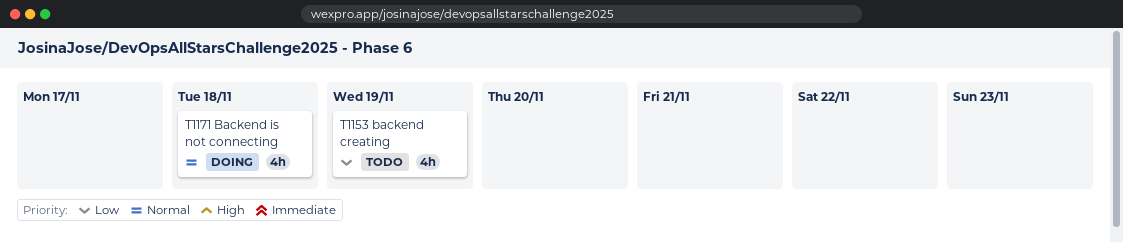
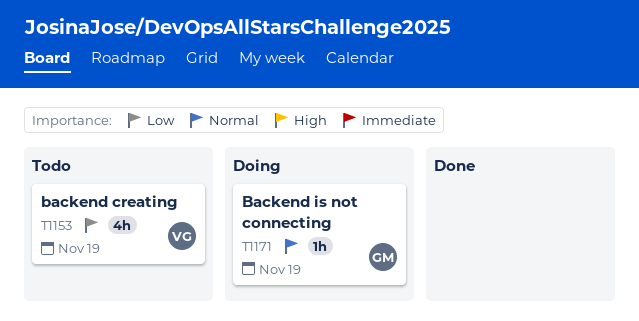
T1171, estimate: 4h -> 1h
T1171, due: Nov 18 -> Nov 19

